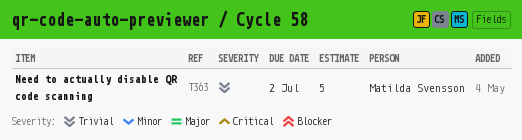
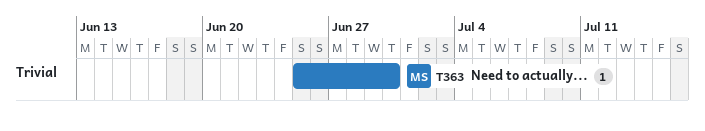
T363, estimate: 5 -> 1
T363, due: Jul 2 -> Jun 30

